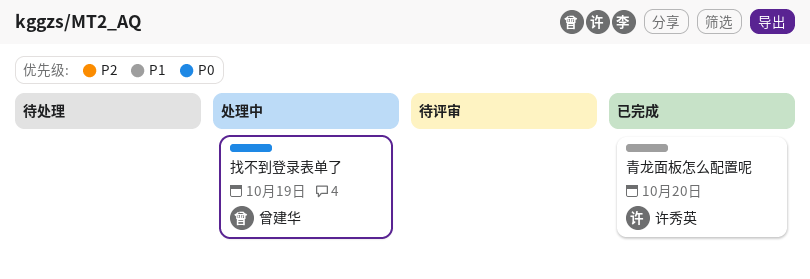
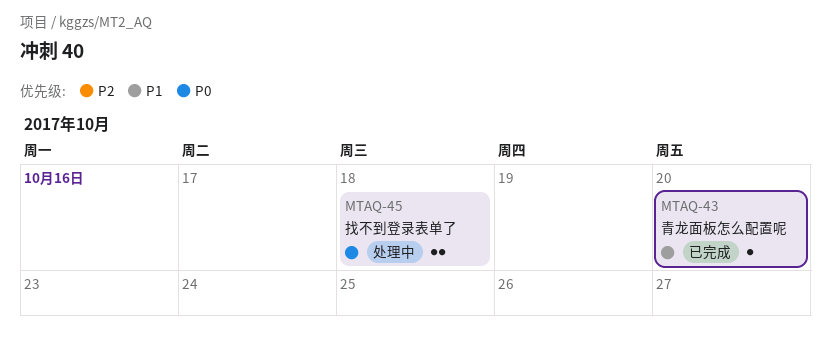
找不到登录表单了, due: Oct 19 -> Oct 18

